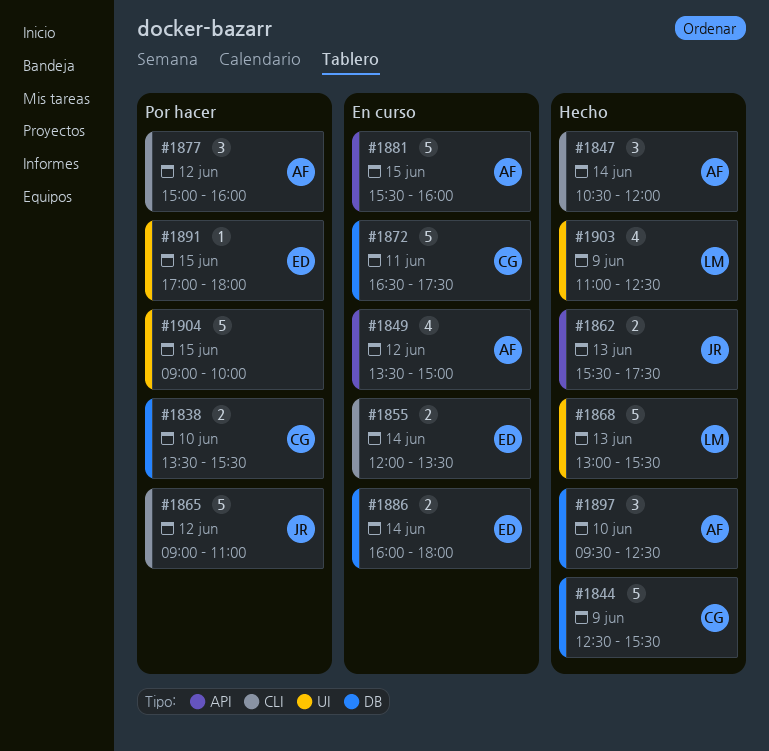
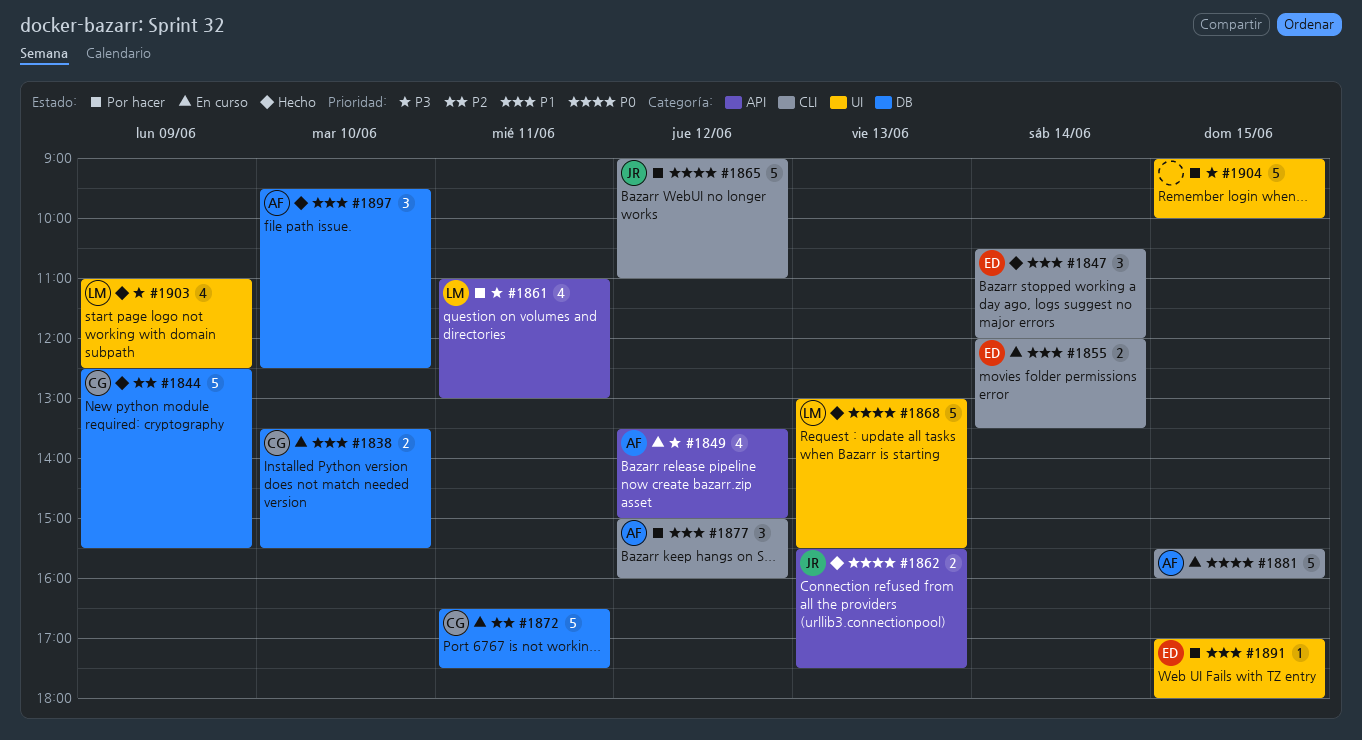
#1838, status: Por hacer -> En curso
#1847, owner: AF -> ED
#1861: none -> present
#1881, label: API -> CLI
#1886: present -> none

